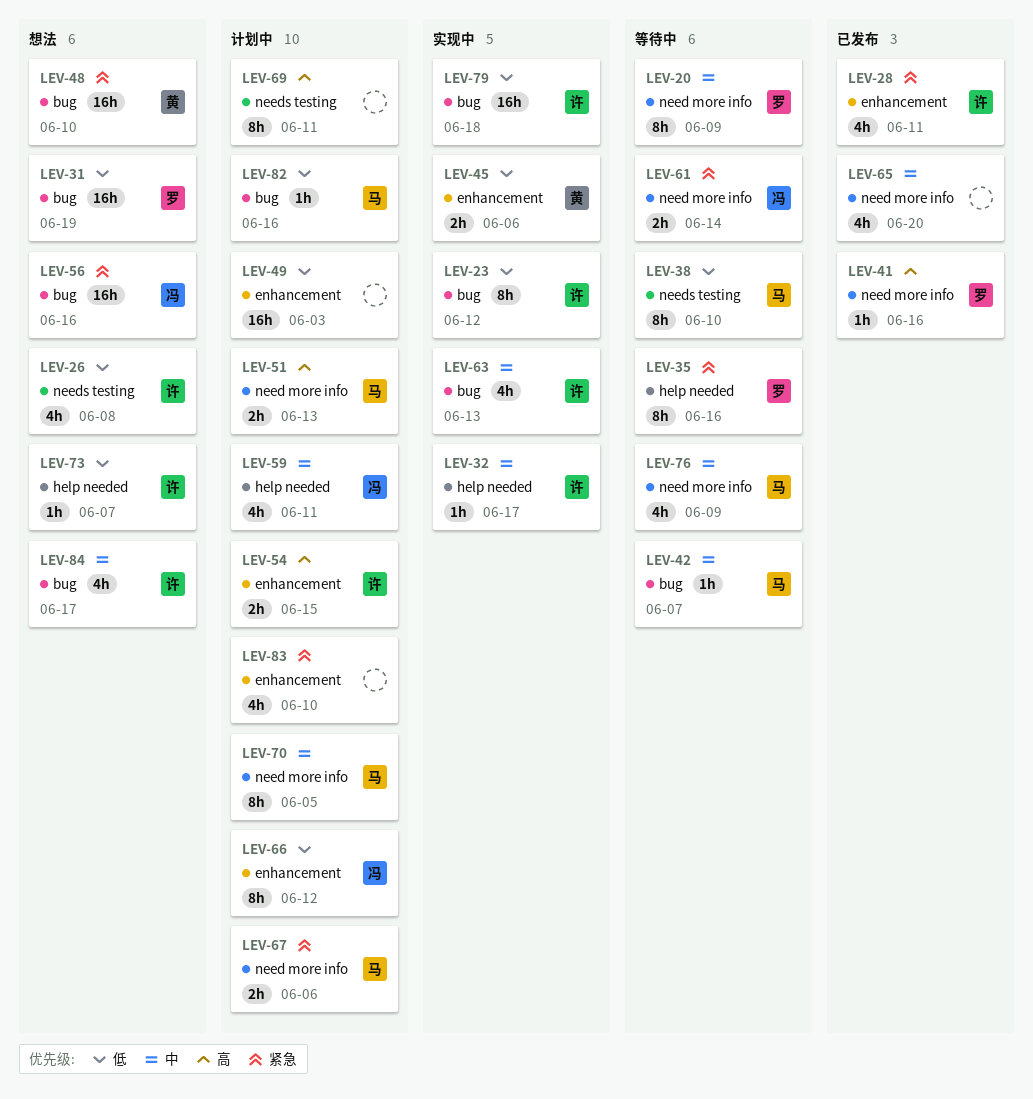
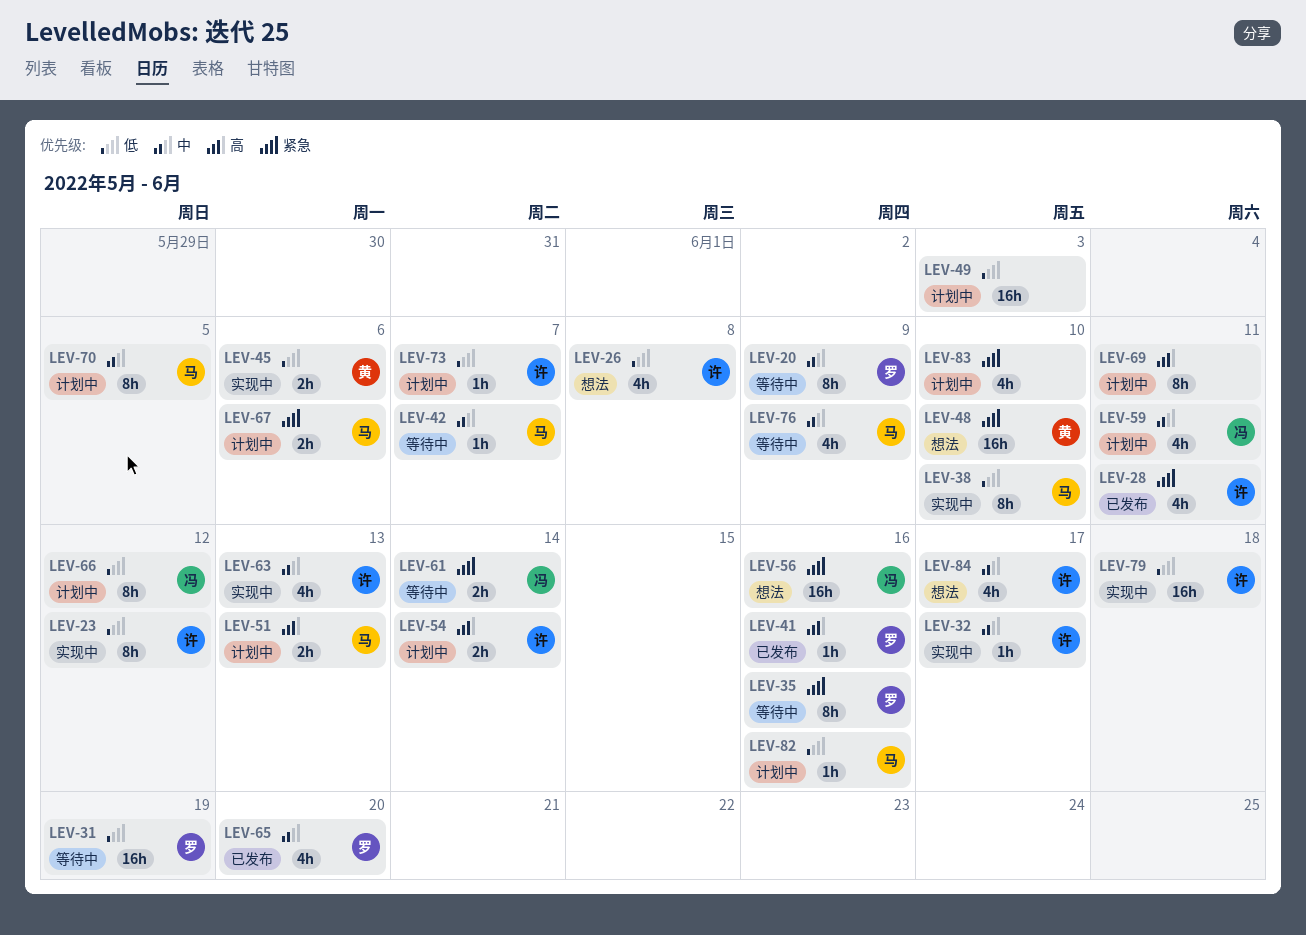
LEV-31, status: 想法 -> 等待中
LEV-38, status: 等待中 -> 实现中
LEV-54, due: Jun 15 -> Jun 14
LEV-65, owner: none -> 罗
LEV-73, status: 想法 -> 计划中

